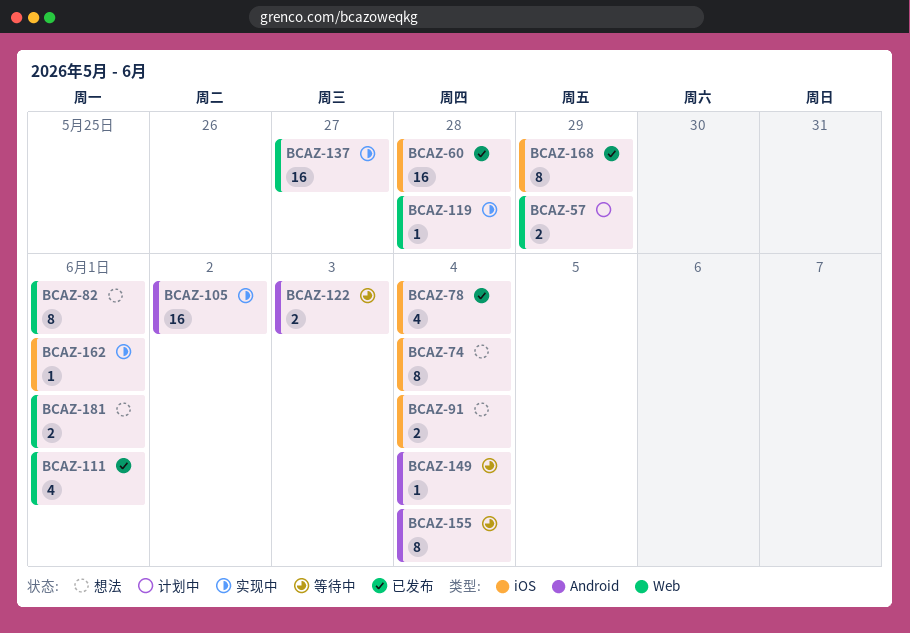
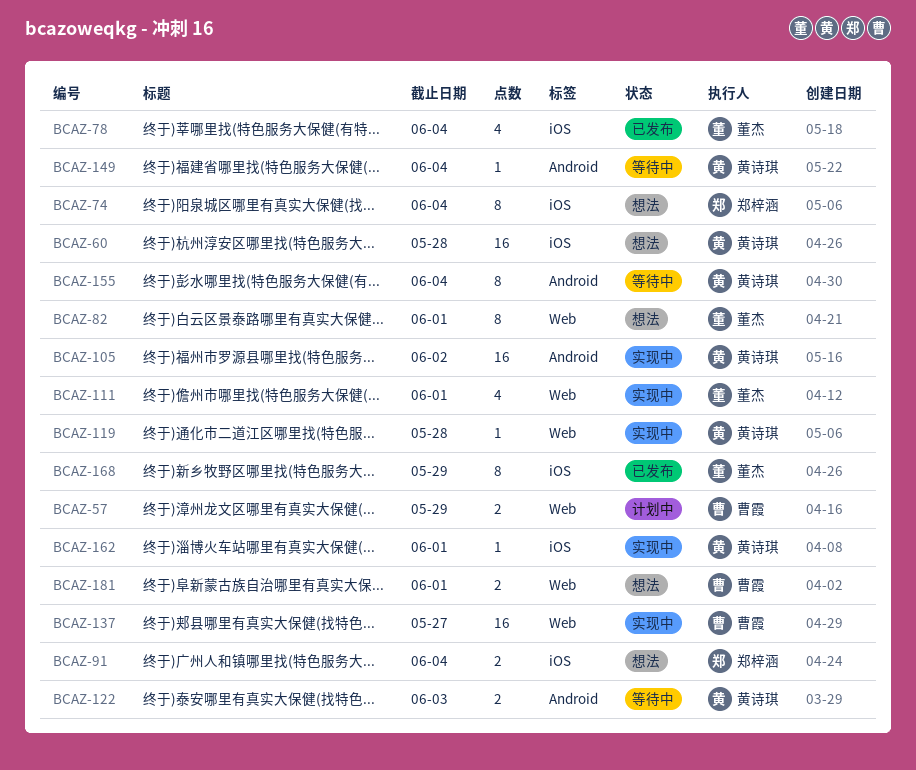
BCAZ-60, status: 已发布 -> 想法
BCAZ-111, status: 已发布 -> 实现中

